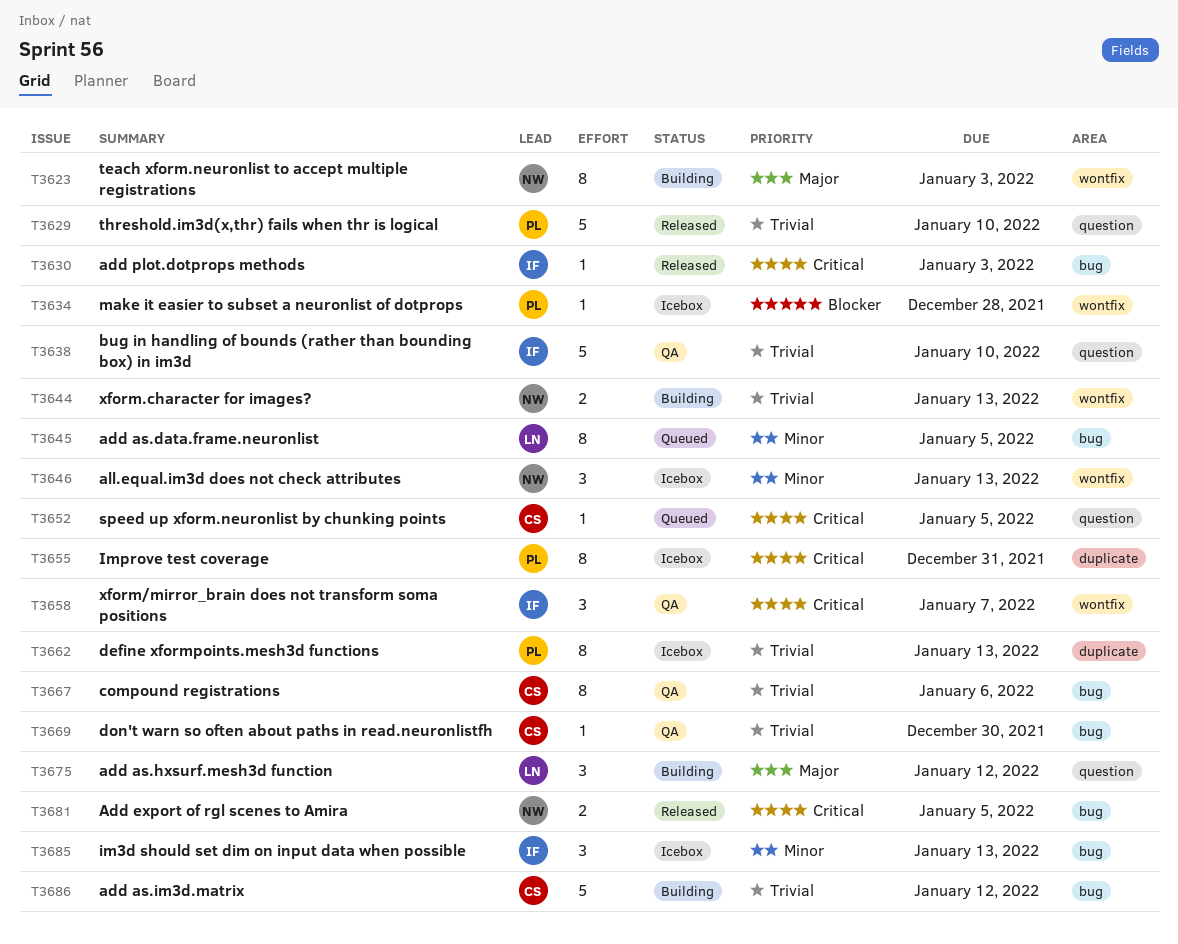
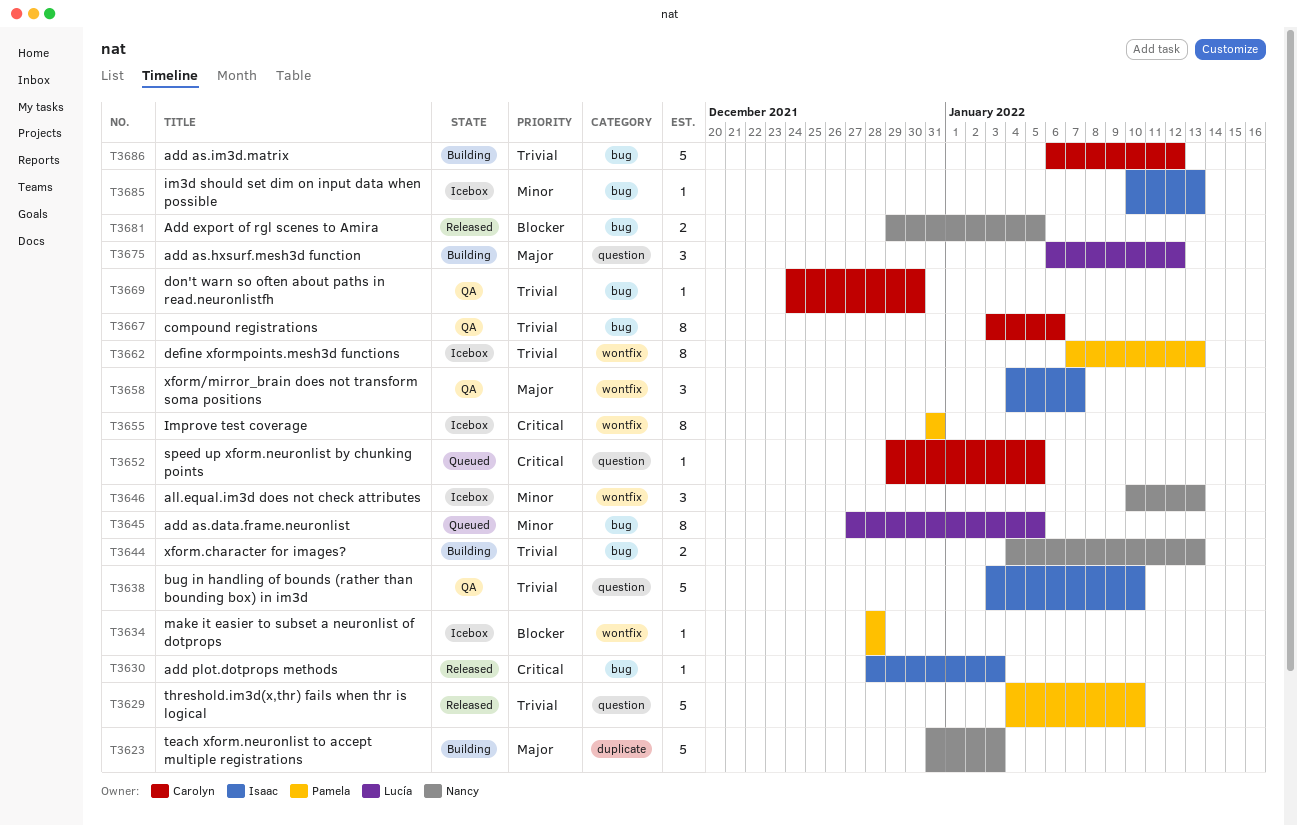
T3623, label: wontfix -> duplicate
T3623, estimate: 8 -> 5
T3644, label: wontfix -> bug
T3655, label: duplicate -> wontfix
T3658, priority: Critical -> Major
T3662, label: duplicate -> wontfix
T3681, priority: Critical -> Blocker
T3685, estimate: 3 -> 1

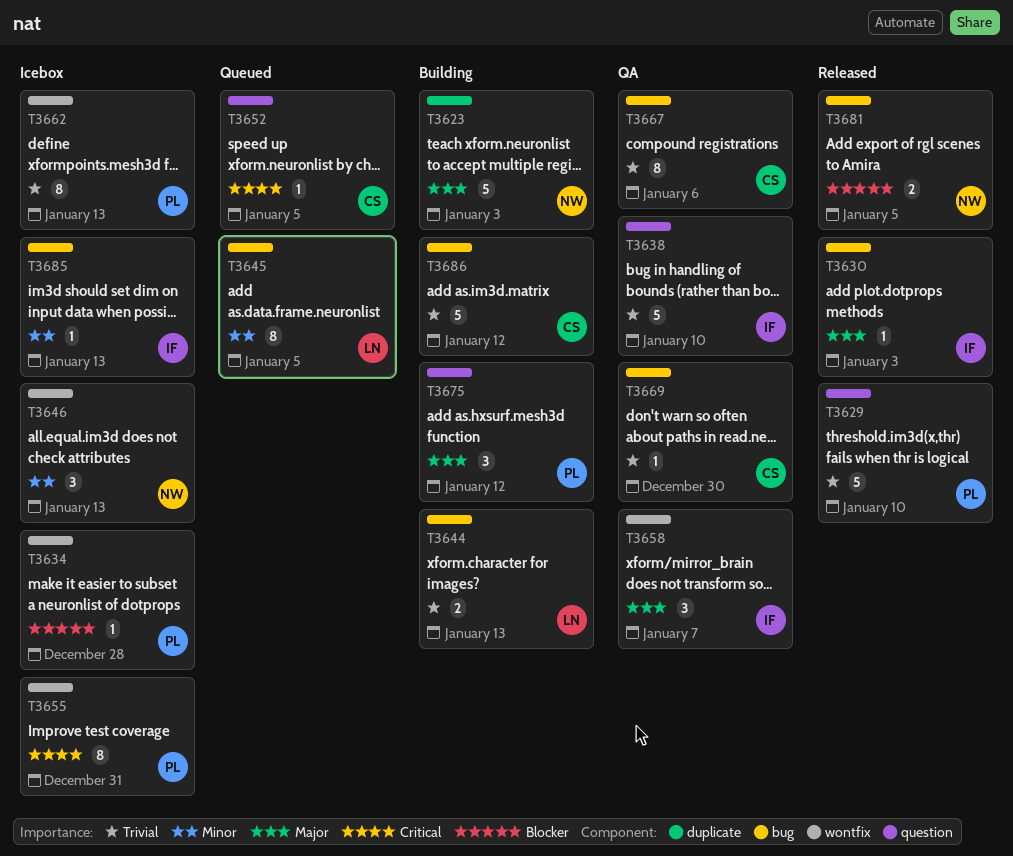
T3630, priority: Critical -> Major
T3644, owner: Nancy -> Lucía
T3675, owner: Lucía -> Pamela

